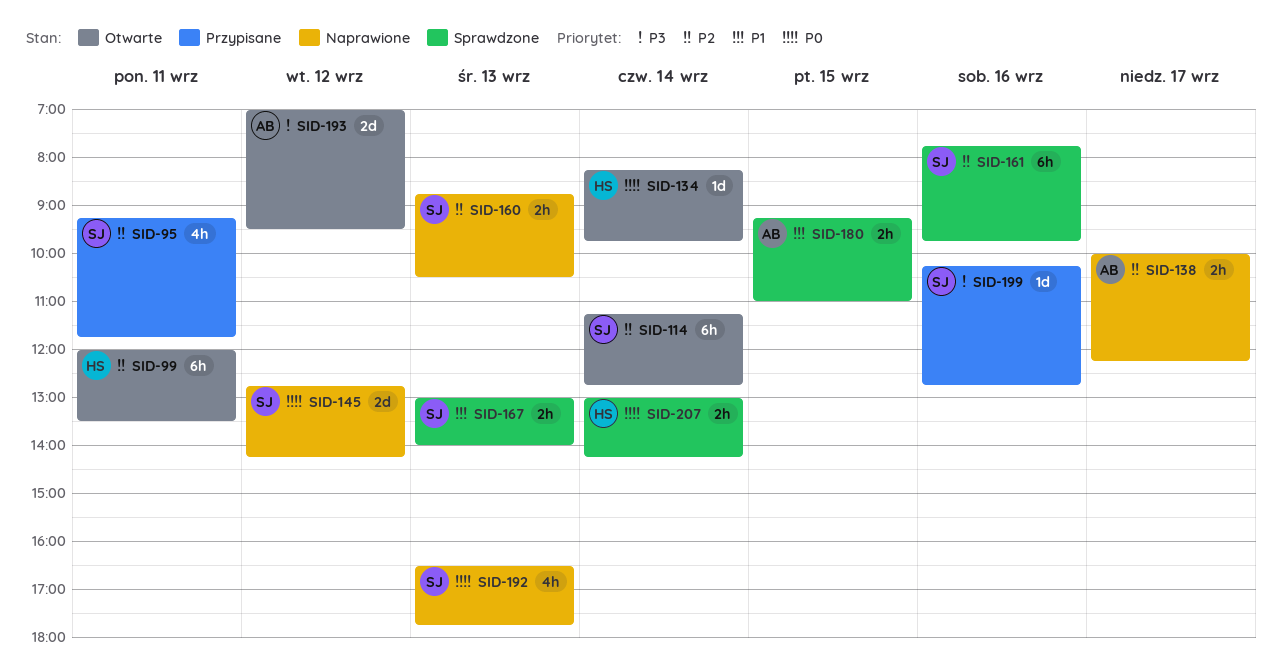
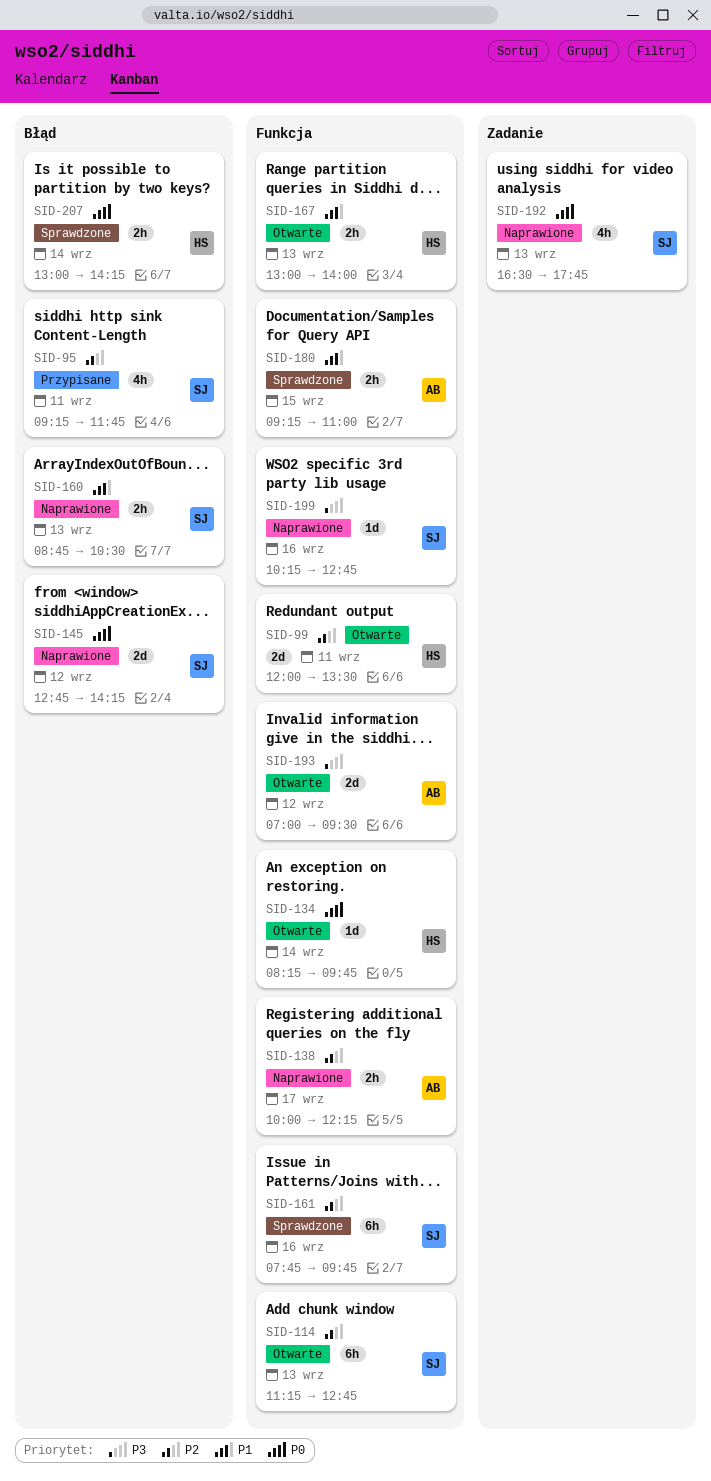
SID-99, estimate: 6h -> 2d
SID-114, day: Sep 14 -> Sep 13
SID-160, priority: P2 -> P1
SID-167, status: Sprawdzone -> Otwarte
SID-167, owner: SJ -> HS
SID-199, status: Przypisane -> Naprawione

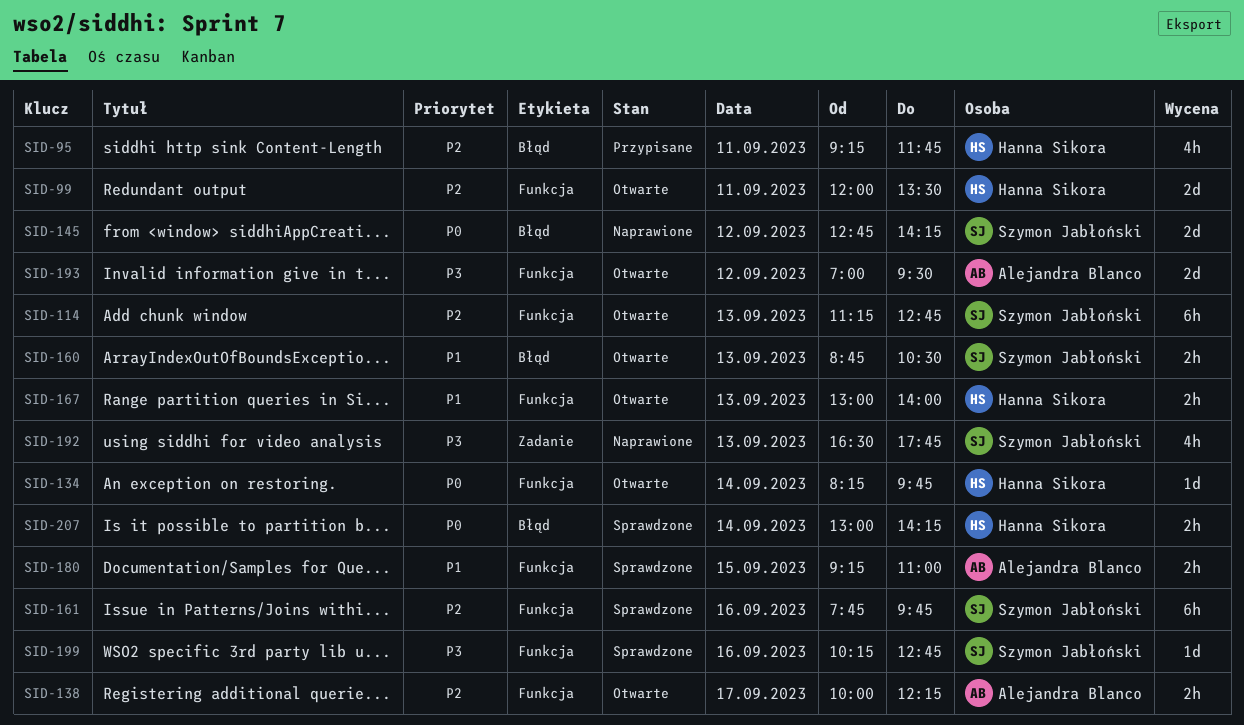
SID-95, owner: Szymon Jabłoński -> Hanna Sikora
SID-138, status: Naprawione -> Otwarte
SID-160, status: Naprawione -> Otwarte
SID-192, priority: P0 -> P3
SID-199, status: Naprawione -> Sprawdzone

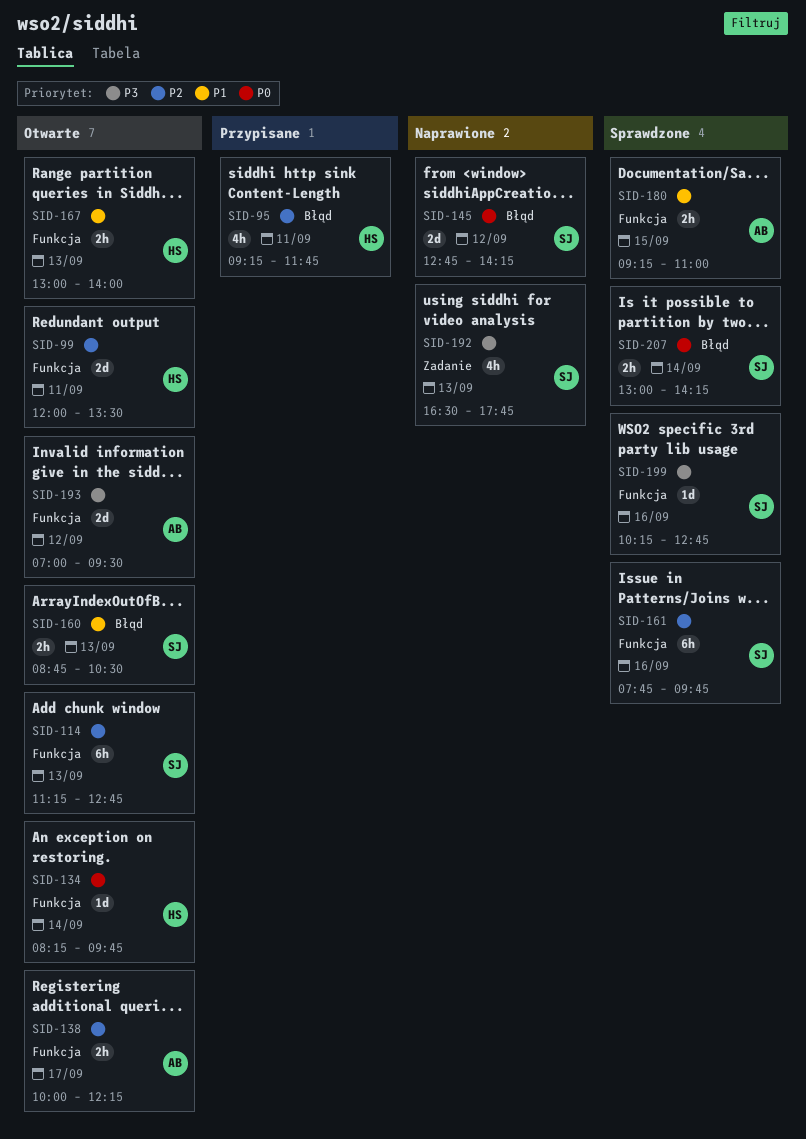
SID-207, owner: Hanna Sikora -> Szymon Jabłoński

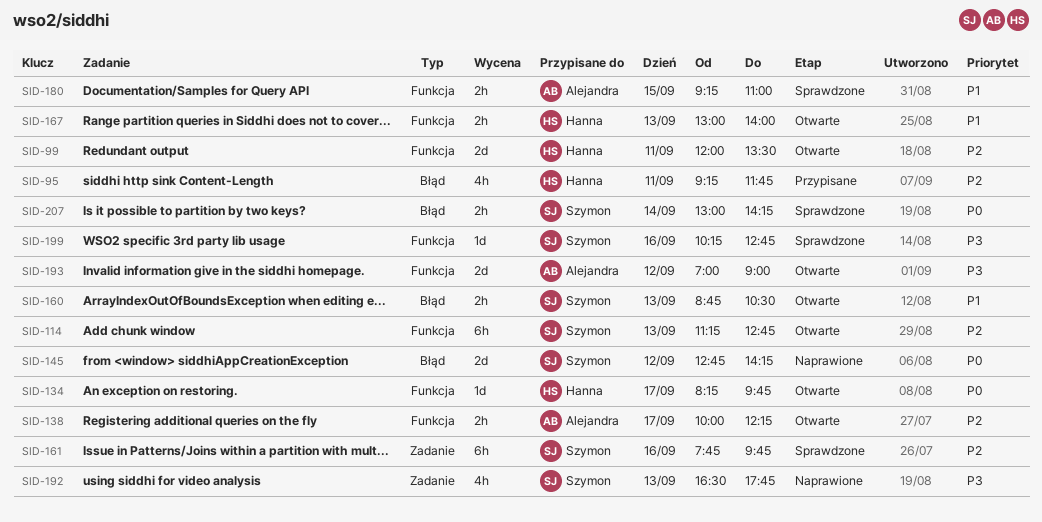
SID-134, day: Sep 14 -> Sep 17
SID-161, label: Funkcja -> Zadanie
SID-193, ends: 09:30 -> 09:00

